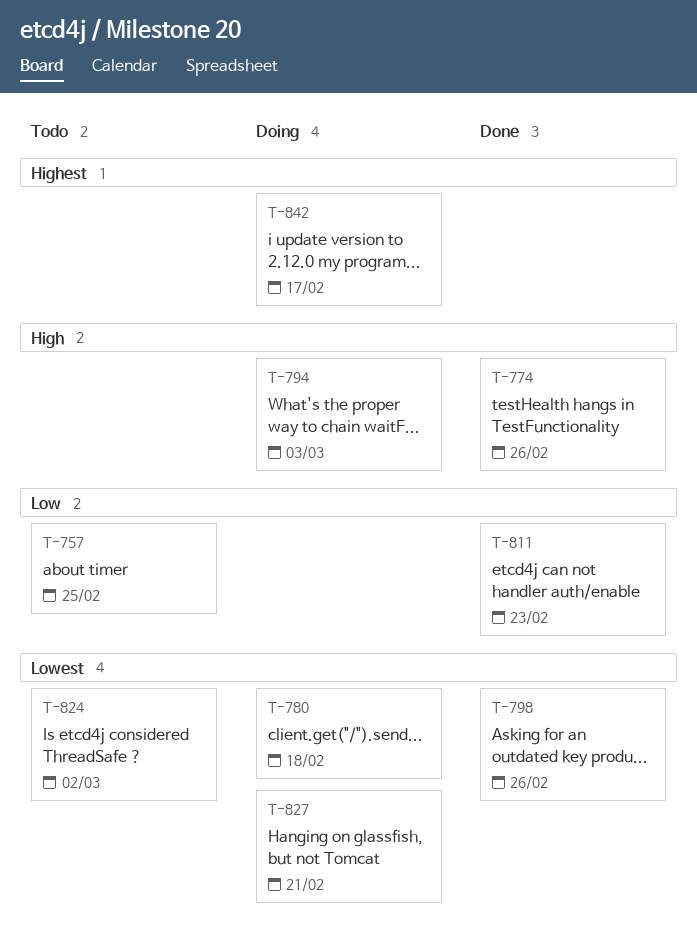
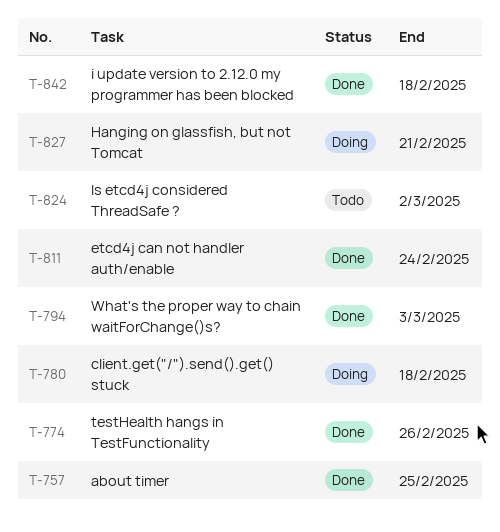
T-757, status: Todo -> Done
T-794, status: Doing -> Done
T-798: present -> none
T-811, due: Feb 23 -> Feb 24
T-842, status: Doing -> Done
T-842, due: Feb 17 -> Feb 18

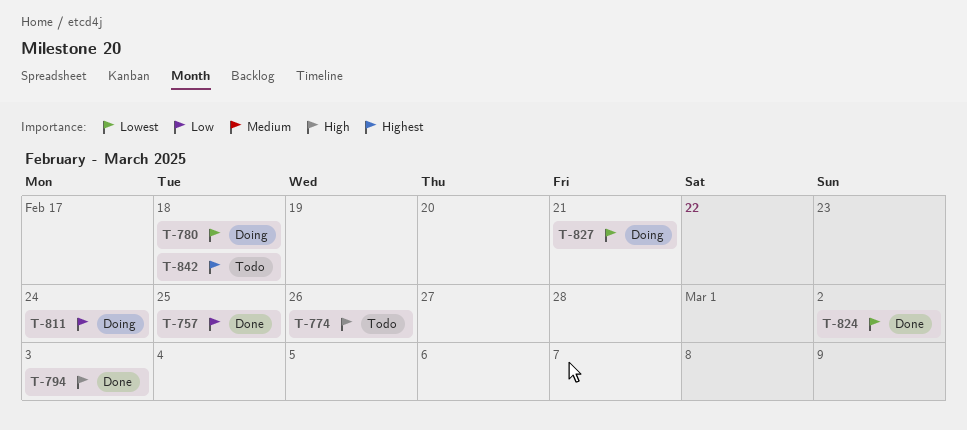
T-774, status: Done -> Todo
T-811, status: Done -> Doing
T-824, status: Todo -> Done
T-842, status: Done -> Todo

